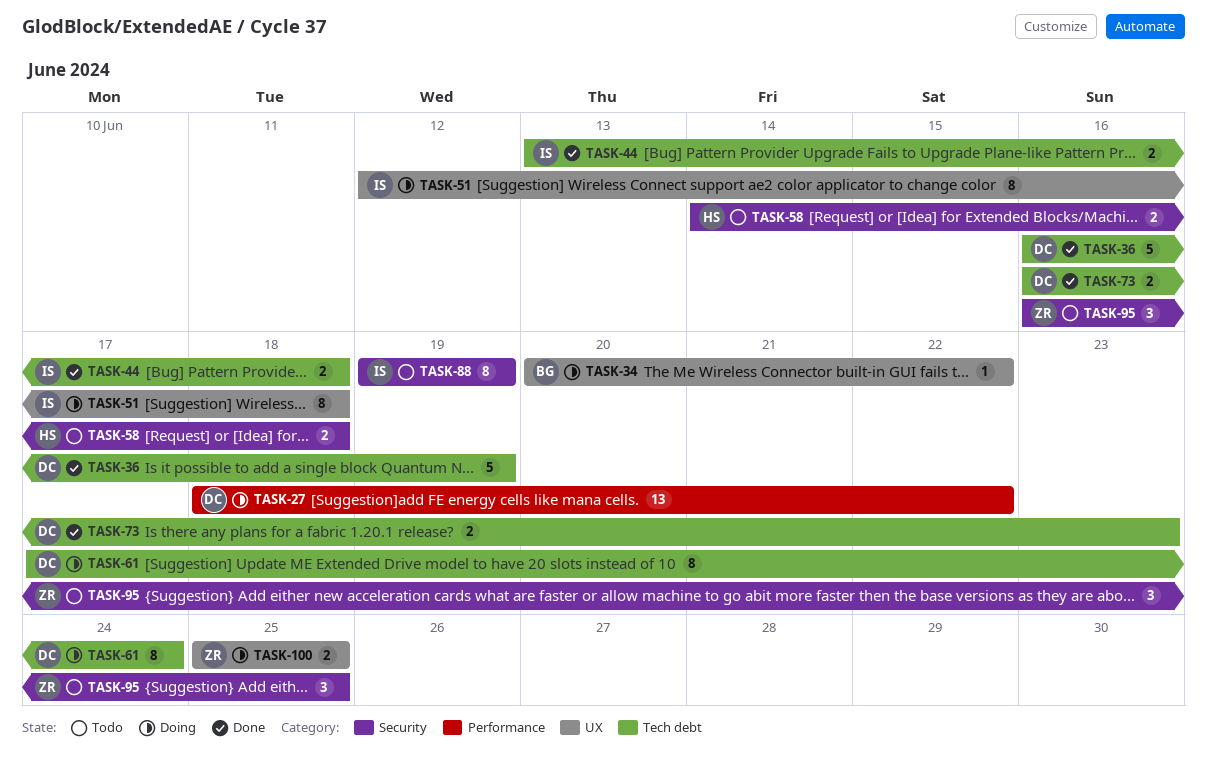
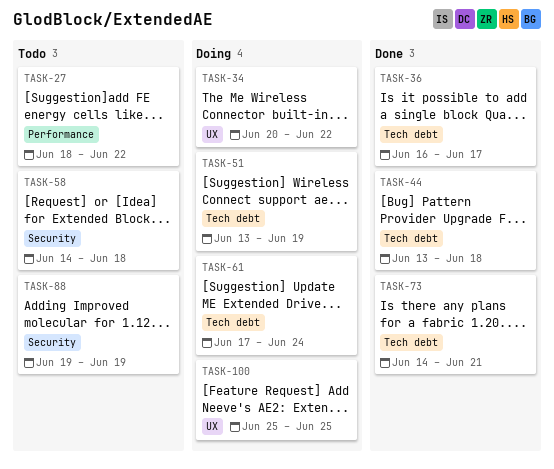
TASK-27, status: Doing -> Todo
TASK-36, due: Jun 19 -> Jun 17
TASK-51, label: UX -> Tech debt
TASK-51, start: Jun 12 -> Jun 13
TASK-51, due: Jun 18 -> Jun 19
TASK-73, start: Jun 16 -> Jun 14
TASK-73, due: Jun 23 -> Jun 21
TASK-95: present -> none

